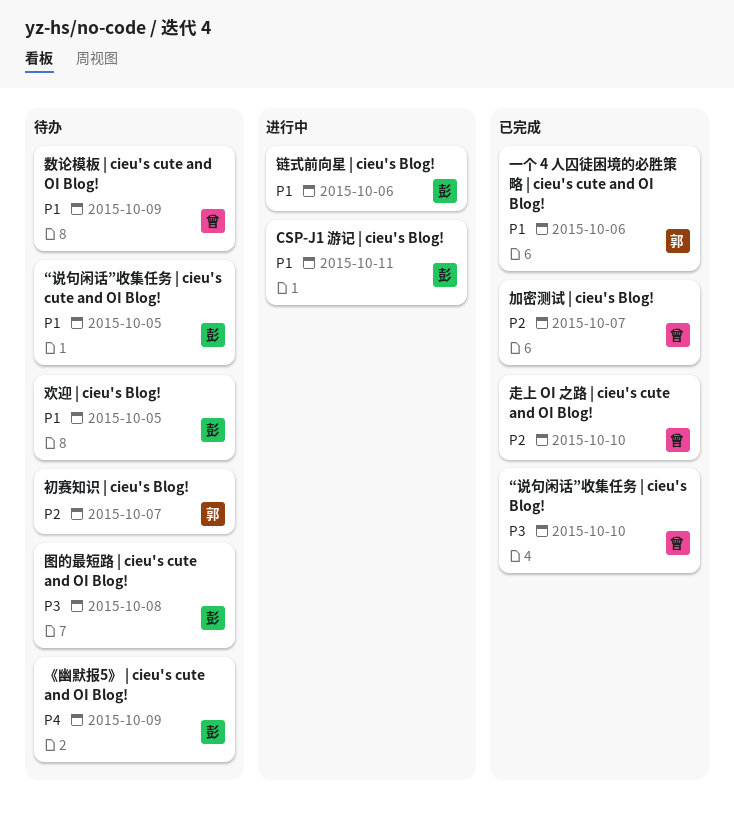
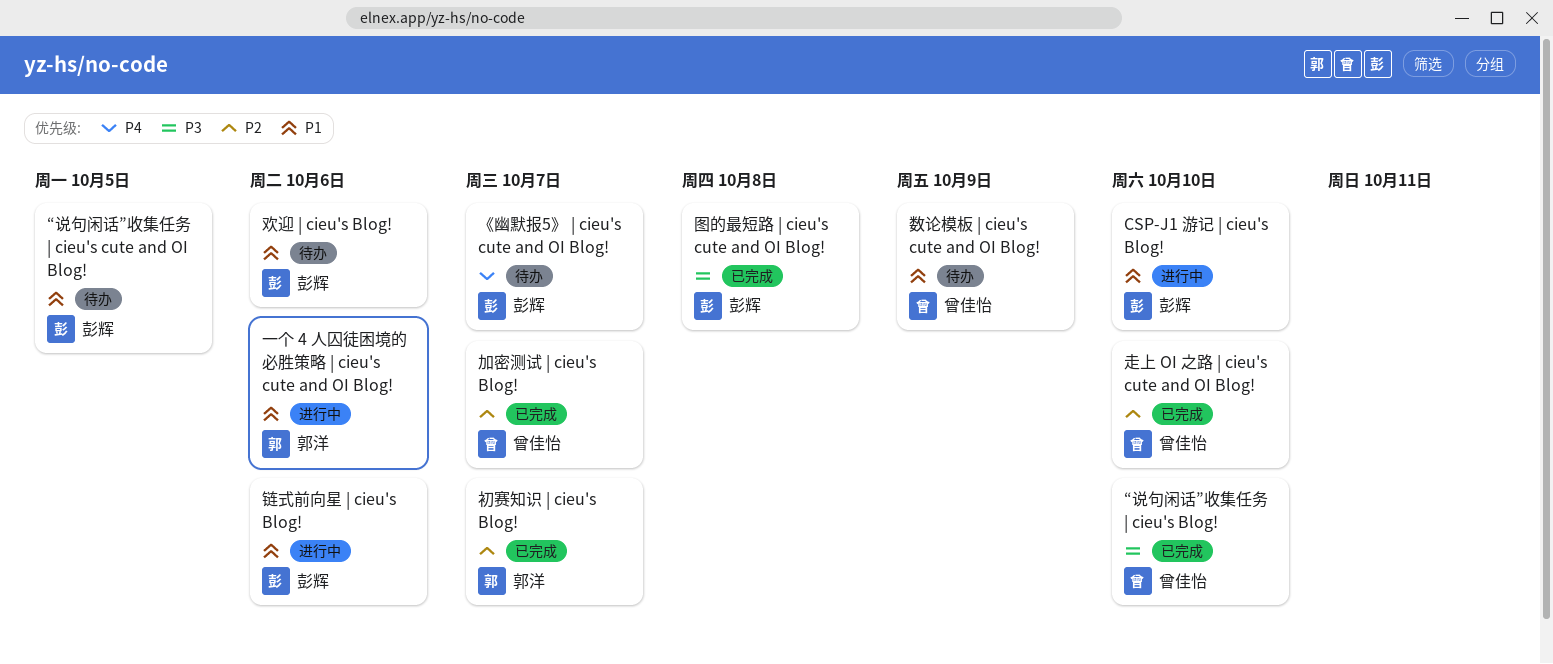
CSP-J1 游记 | cieu's Blog!, due: Oct 11 -> Oct 10
《幽默报5》 | cieu's cute and OI Blog!, due: Oct 9 -> Oct 7
一个 4 人囚徒困境的必胜策略 | cieu's cute and OI Blog!, status: 已完成 -> 进行中
初赛知识 | cieu's Blog!, status: 待办 -> 已完成
图的最短路 | cieu's cute and OI Blog!, status: 待办 -> 已完成
欢迎 | cieu's Blog!, due: Oct 5 -> Oct 6

